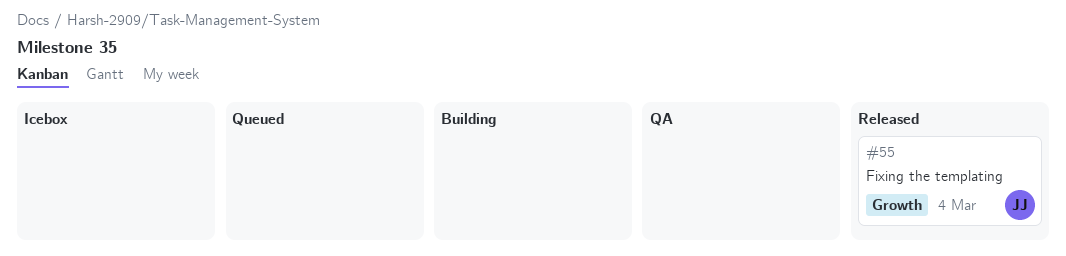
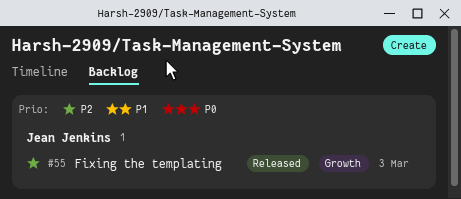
#55, due: Mar 4 -> Mar 3

